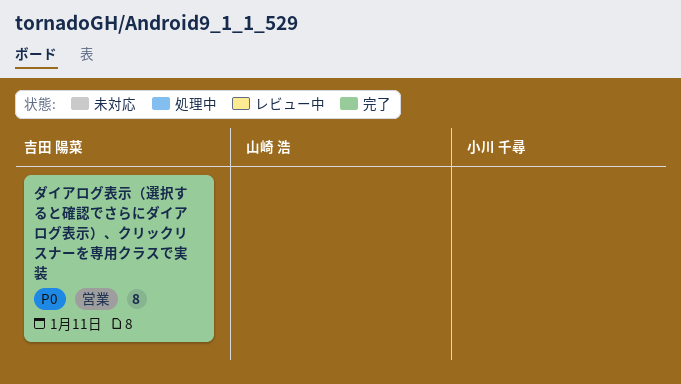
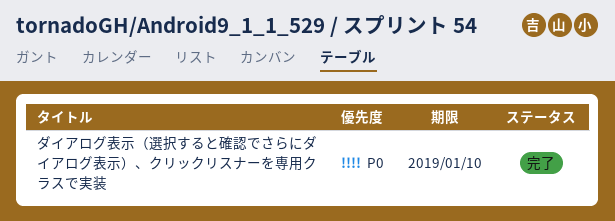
ダイアログ表示（選択すると確認でさらにダイアログ表示）、クリックリスナーを専用クラスで実装, due: Jan 11 -> Jan 10

